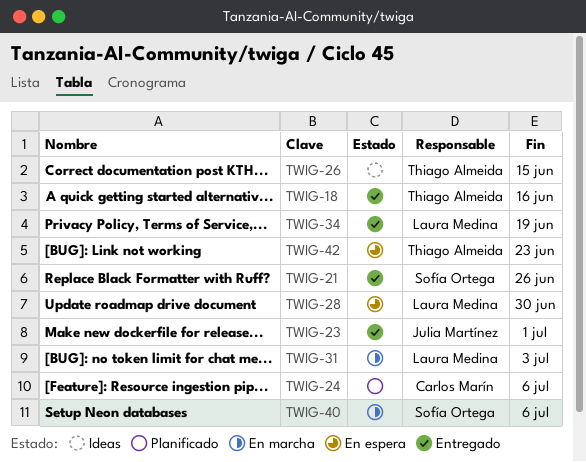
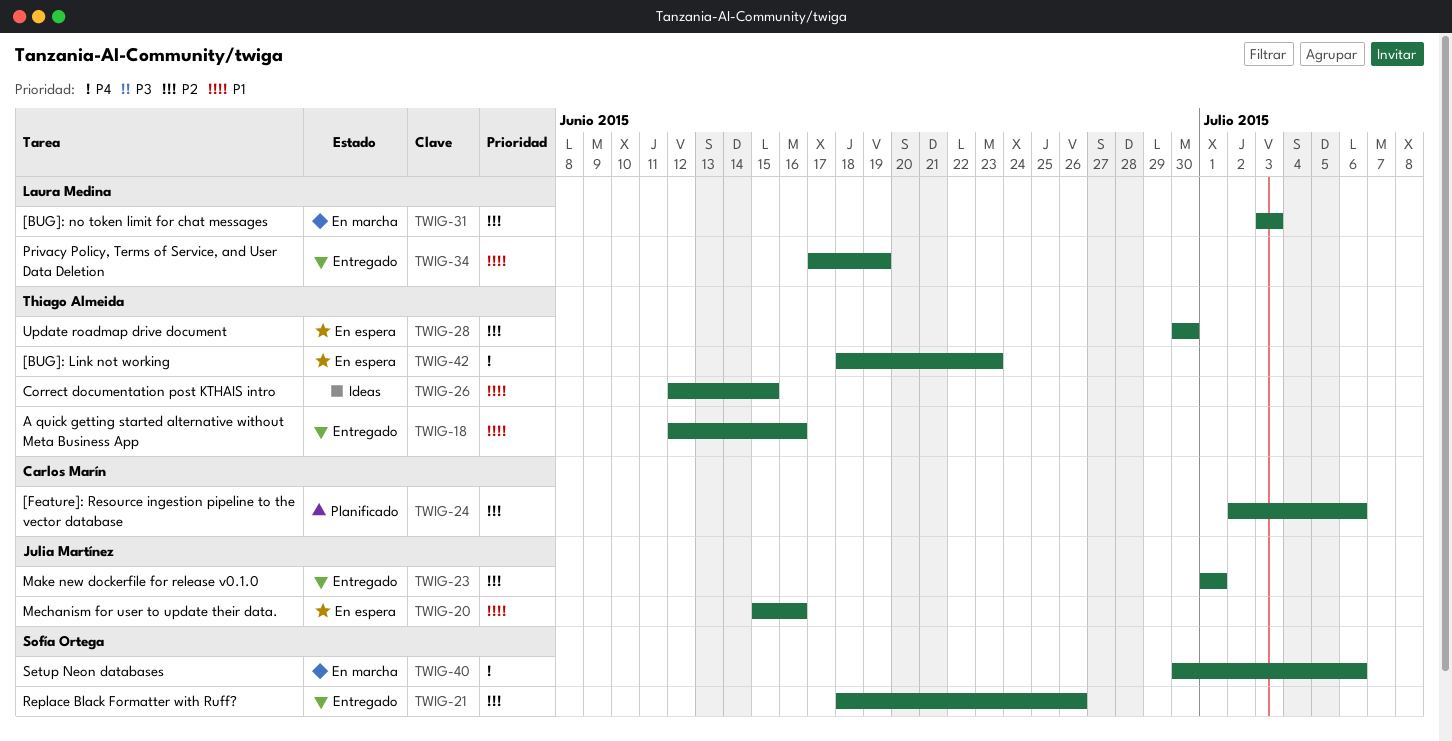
TWIG-20: none -> present
TWIG-28, owner: Laura Medina -> Thiago Almeida

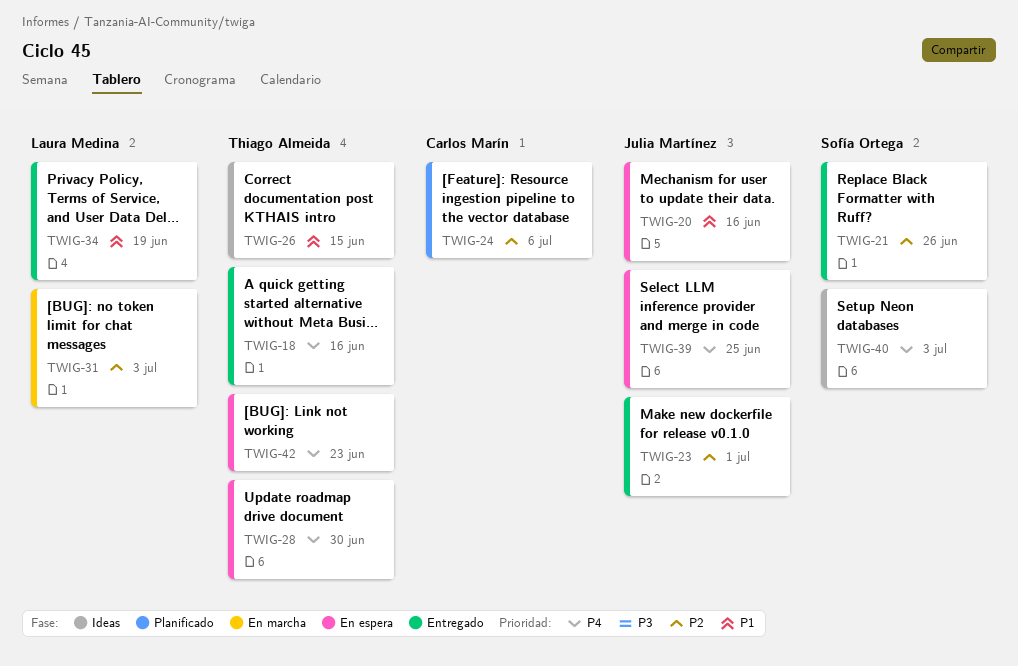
TWIG-18, priority: P1 -> P4
TWIG-28, priority: P2 -> P4
TWIG-39: none -> present
TWIG-40, status: En marcha -> Ideas
TWIG-40, due: Jul 6 -> Jul 3

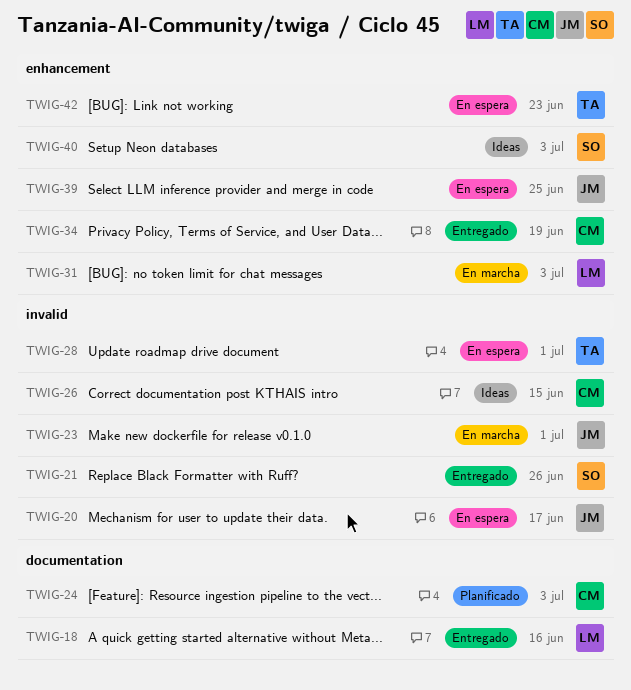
TWIG-18, owner: Thiago Almeida -> Laura Medina
TWIG-20, due: Jun 16 -> Jun 17
TWIG-23, status: Entregado -> En marcha
TWIG-24, due: Jul 6 -> Jul 3
TWIG-26, owner: Thiago Almeida -> Carlos Marín
TWIG-28, due: Jun 30 -> Jul 1
TWIG-34, owner: Laura Medina -> Carlos Marín

